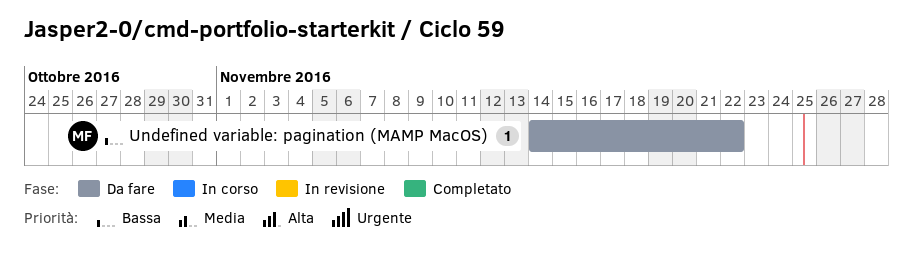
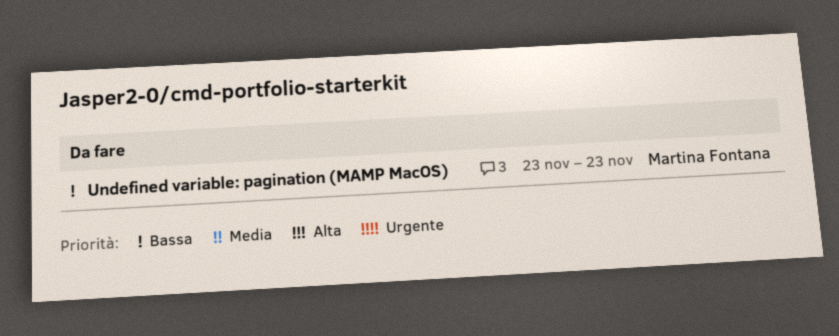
Undefined variable: pagination (MAMP MacOS), start: Nov 14 -> Nov 23
Undefined variable: pagination (MAMP MacOS), due: Nov 22 -> Nov 23

